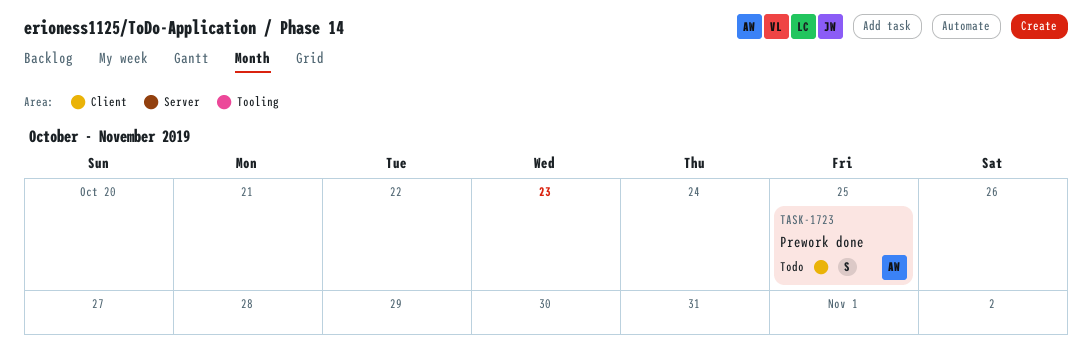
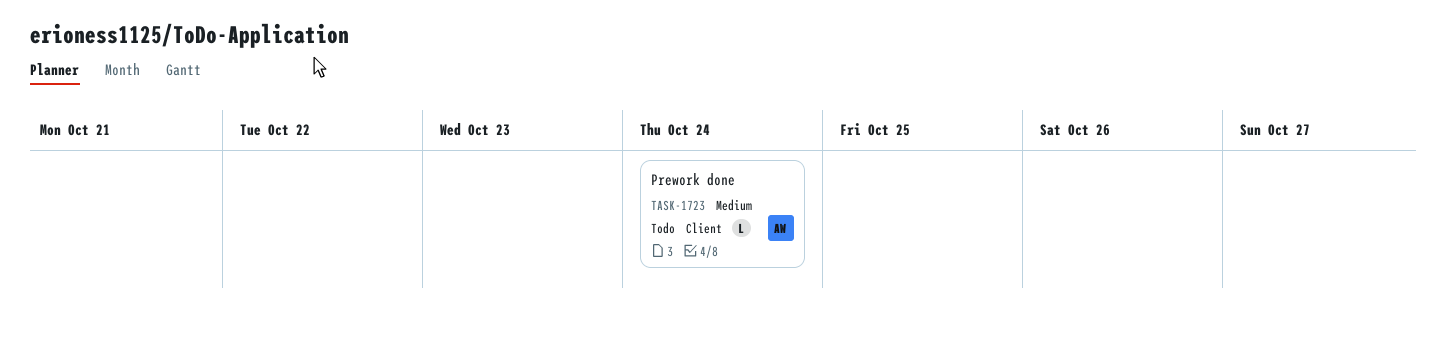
TASK-1723, estimate: S -> L
TASK-1723, due: Oct 25 -> Oct 24

